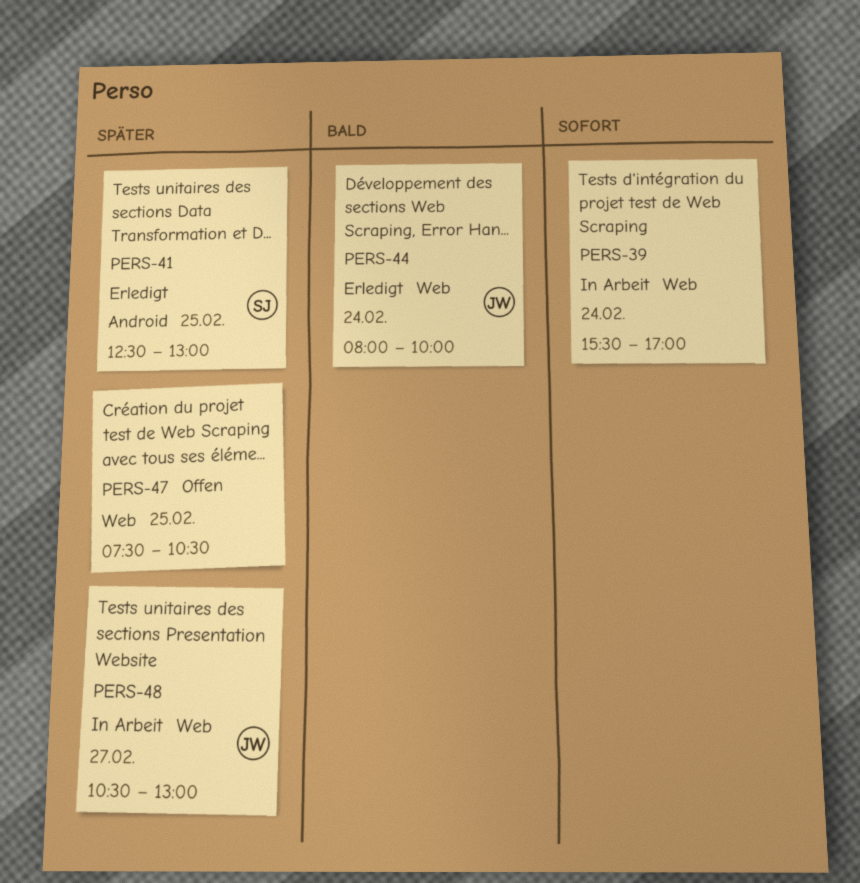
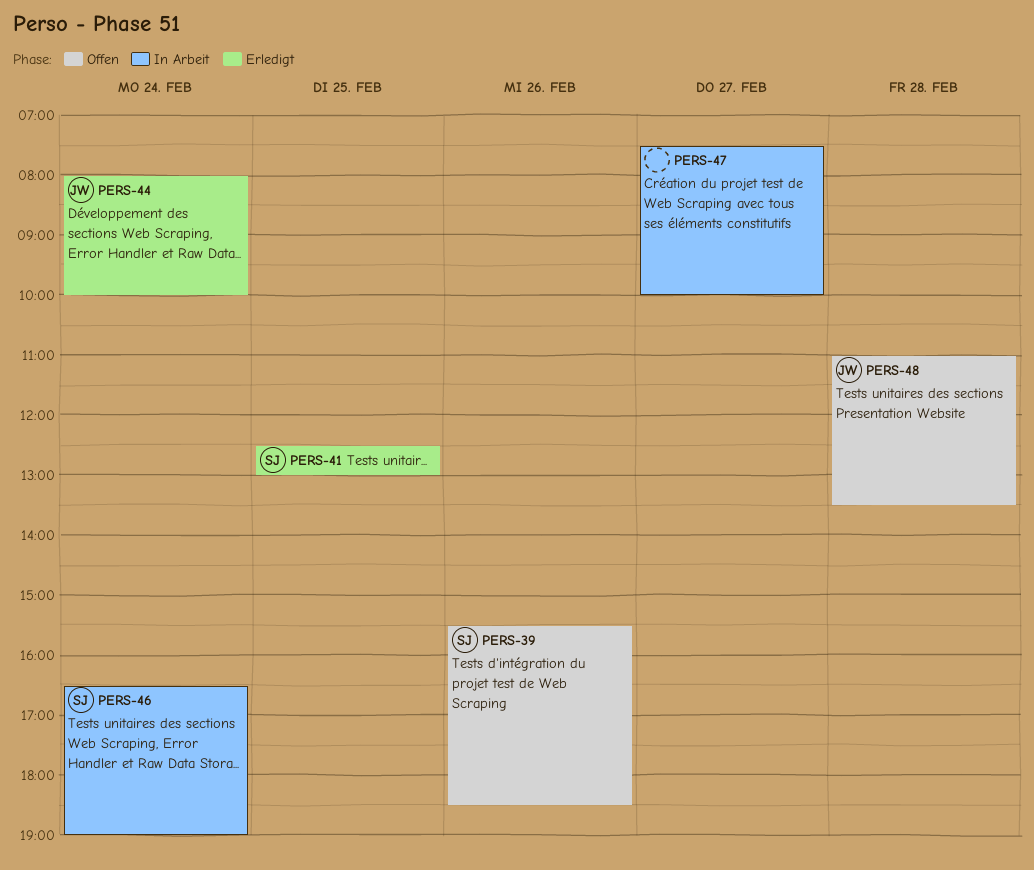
PERS-39, status: In Arbeit -> Offen
PERS-39, owner: none -> SJ
PERS-39, day: Feb 24 -> Feb 26
PERS-39, ends: 17:00 -> 18:30
PERS-46: none -> present
PERS-47, status: Offen -> In Arbeit
PERS-47, day: Feb 25 -> Feb 27
PERS-47, ends: 10:30 -> 10:00
PERS-48, status: In Arbeit -> Offen
PERS-48, day: Feb 27 -> Feb 28
PERS-48, begins: 10:30 -> 11:00
PERS-48, ends: 13:00 -> 13:30

